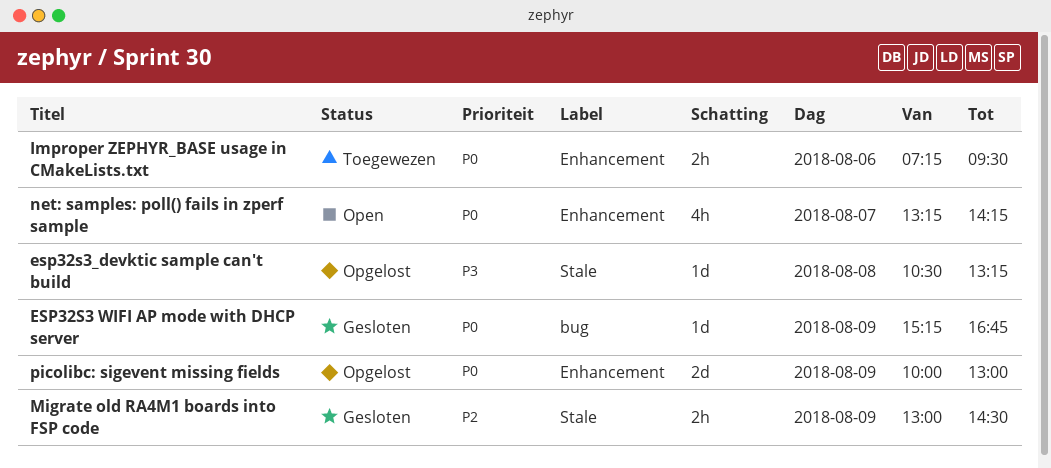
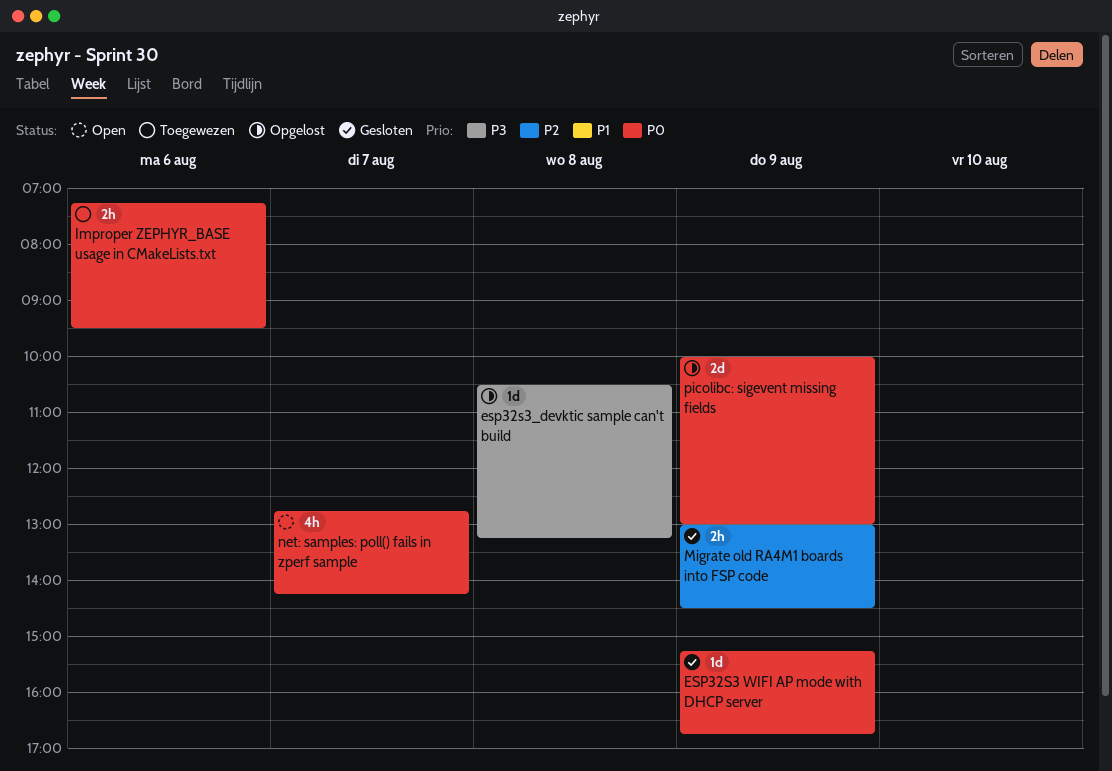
net: samples: poll() fails in zperf sample, begins: 13:15 -> 12:45

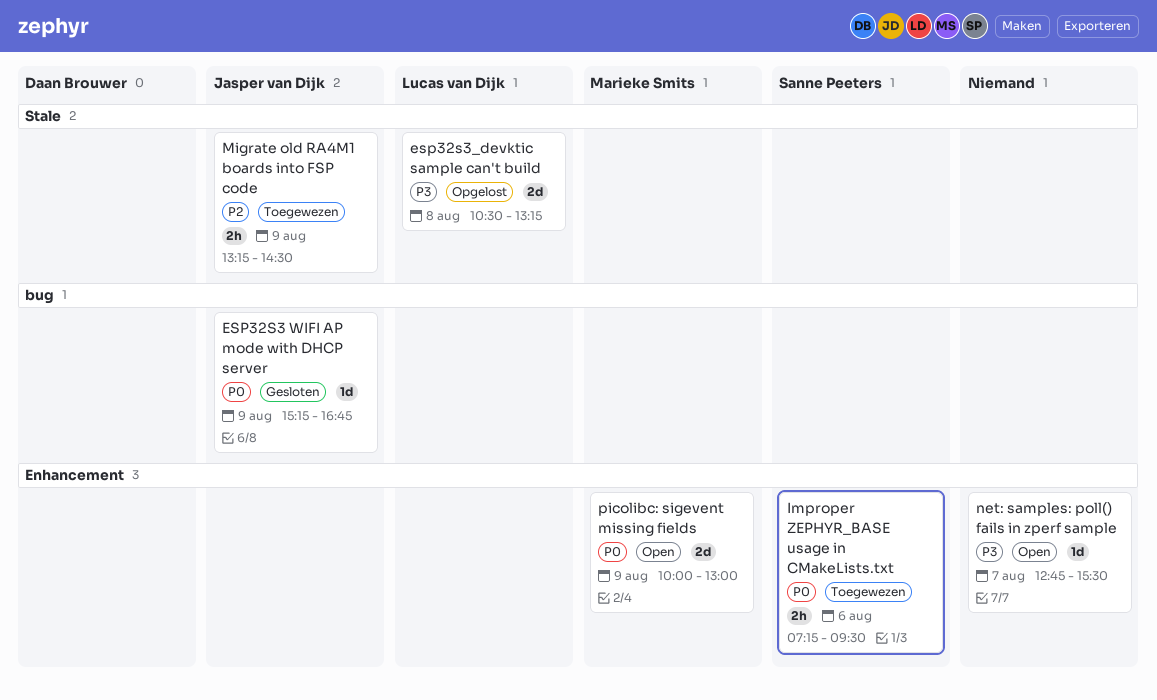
esp32s3_devktic sample can't build, estimate: 1d -> 2d
Migrate old RA4M1 boards into FSP code, status: Gesloten -> Toegewezen
Migrate old RA4M1 boards into FSP code, begins: 13:00 -> 13:15
net: samples: poll() fails in zperf sample, priority: P0 -> P3
net: samples: poll() fails in zperf sample, estimate: 4h -> 1d
net: samples: poll() fails in zperf sample, ends: 14:15 -> 15:30
picolibc: sigevent missing fields, status: Opgelost -> Open

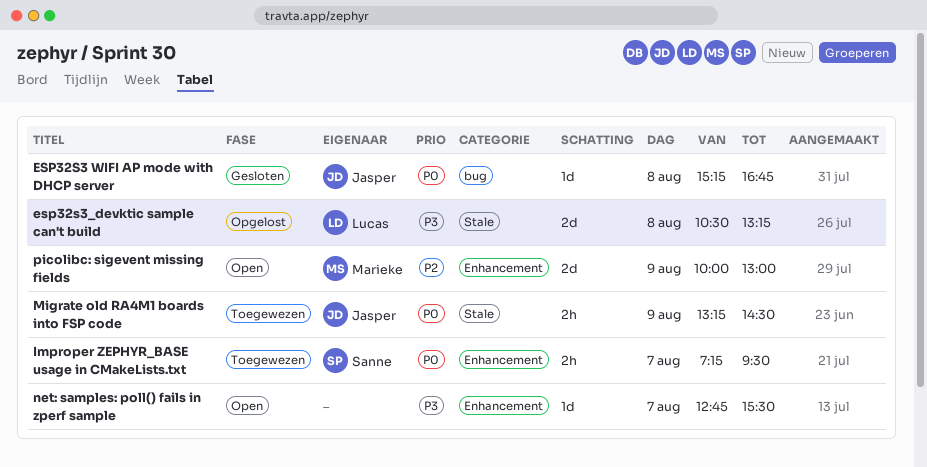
ESP32S3 WIFI AP mode with DHCP server, day: Aug 9 -> Aug 8
Improper ZEPHYR_BASE usage in CMakeLists.txt, day: Aug 6 -> Aug 7
Migrate old RA4M1 boards into FSP code, priority: P2 -> P0
picolibc: sigevent missing fields, priority: P0 -> P2

